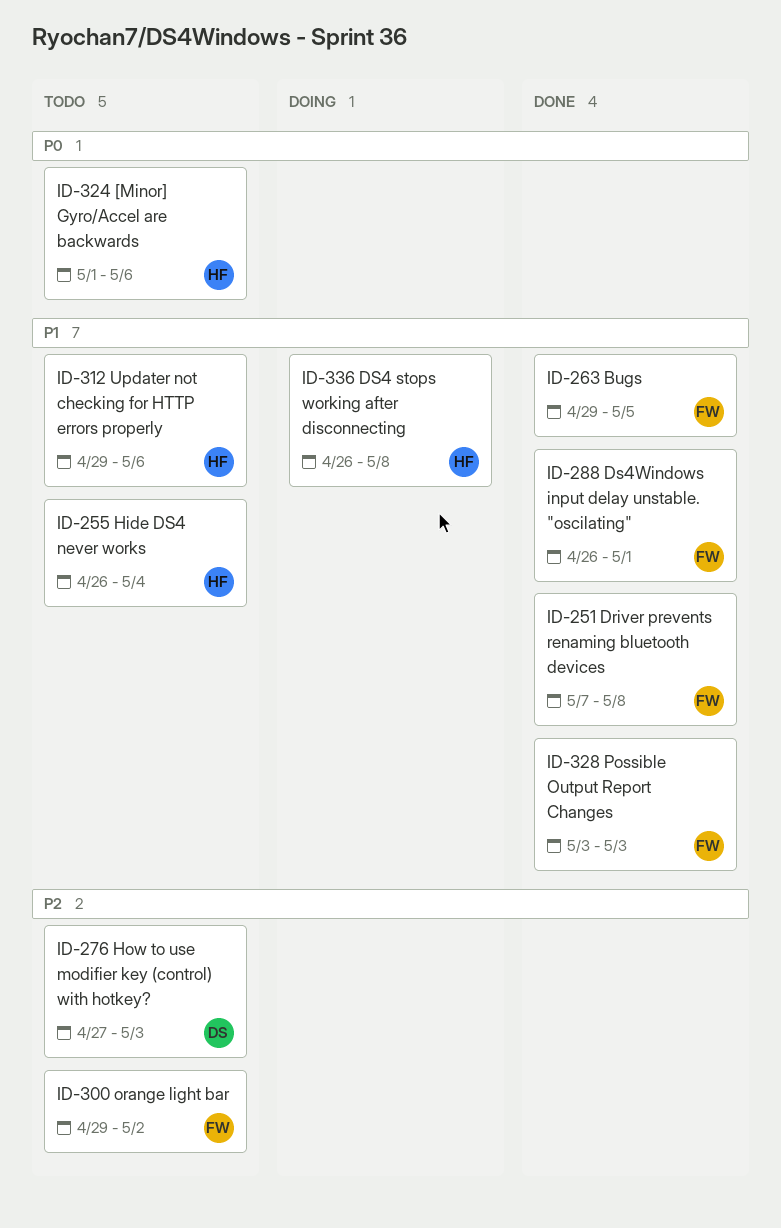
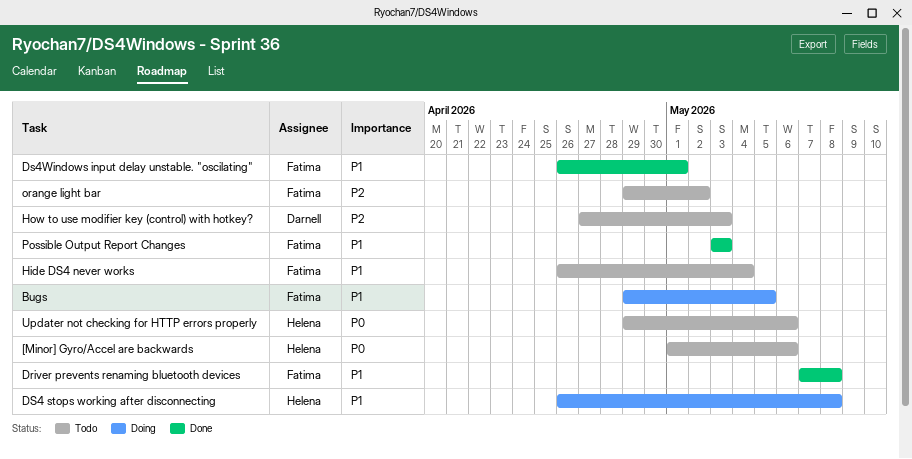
Bugs, status: Done -> Doing
Hide DS4 never works, owner: Helena -> Fatima
Updater not checking for HTTP errors properly, priority: P1 -> P0

